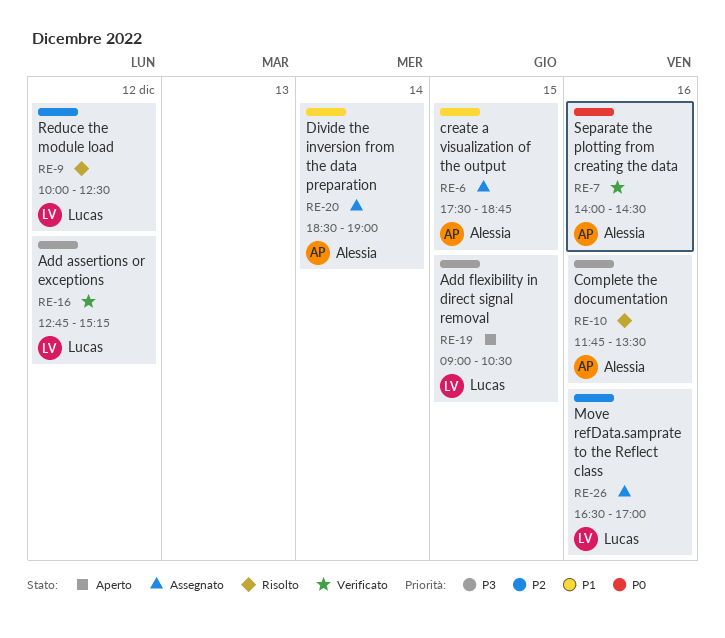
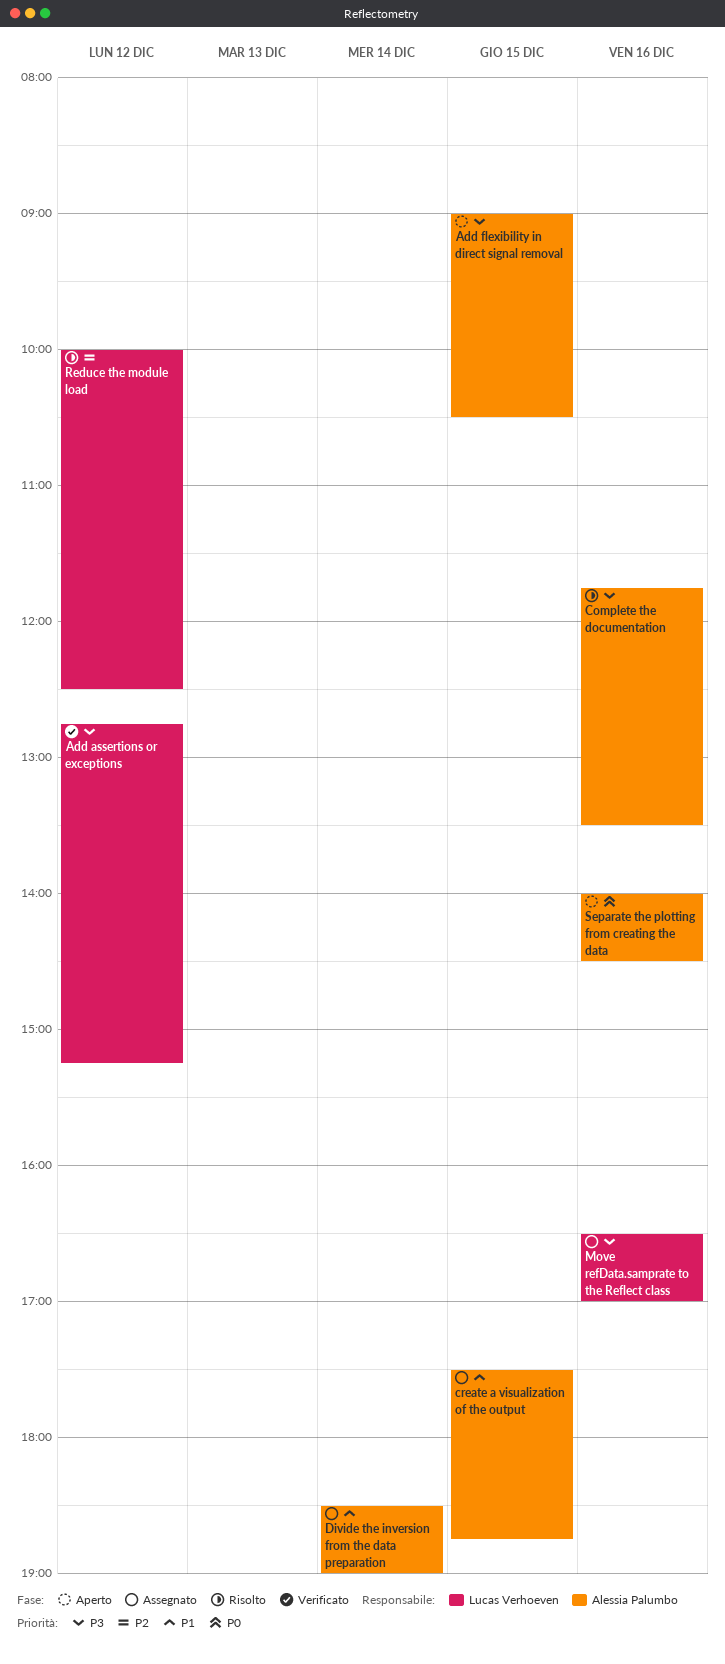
Add flexibility in direct signal removal, owner: Lucas Verhoeven -> Alessia Palumbo
Move refData.samprate to the Reflect class, priority: P2 -> P3
Separate the plotting from creating the data, status: Verificato -> Aperto

